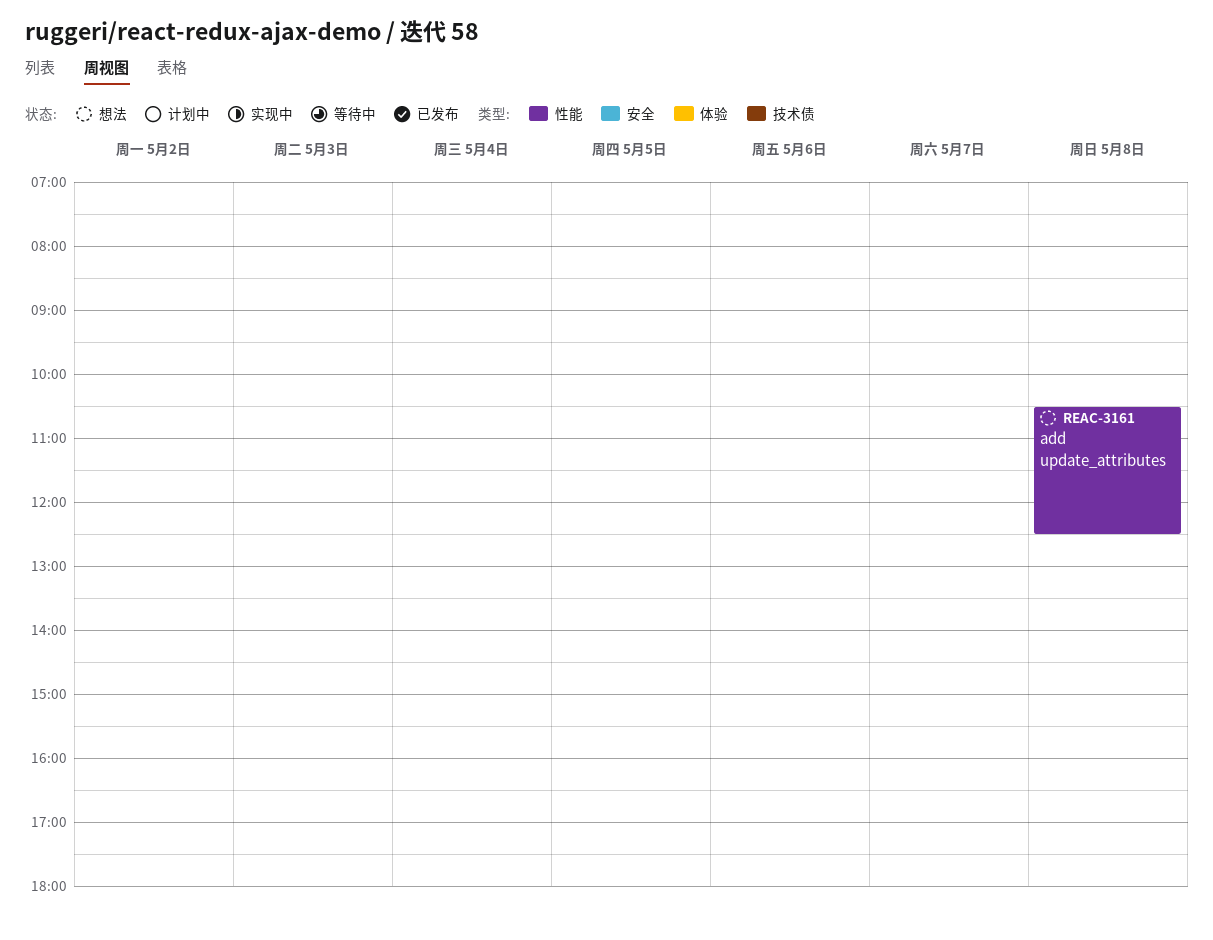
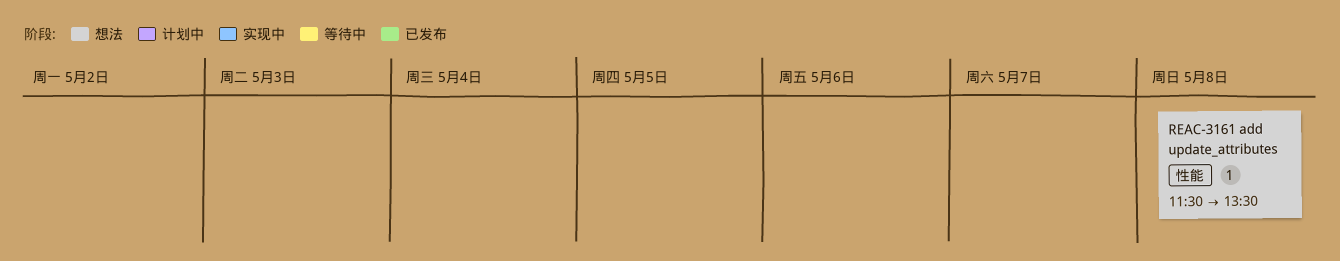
REAC-3161, begins: 10:30 -> 11:30
REAC-3161, ends: 12:30 -> 13:30

